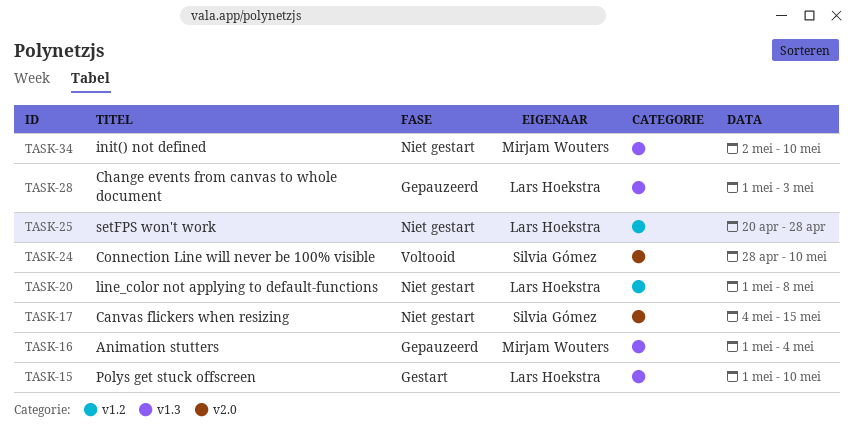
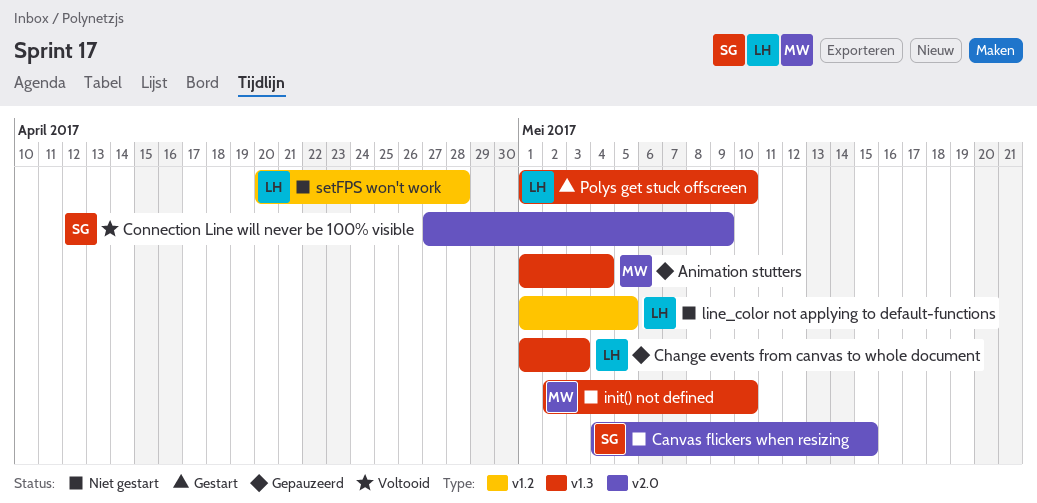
Connection Line will never be 100% visible, start: Apr 28 -> Apr 27
Connection Line will never be 100% visible, due: May 10 -> May 9
line_color not applying to default-functions, due: May 8 -> May 5

